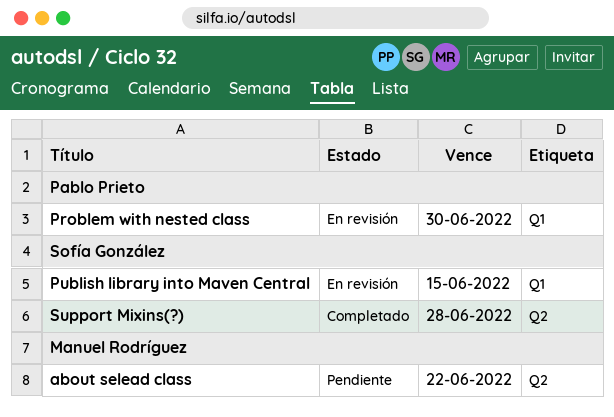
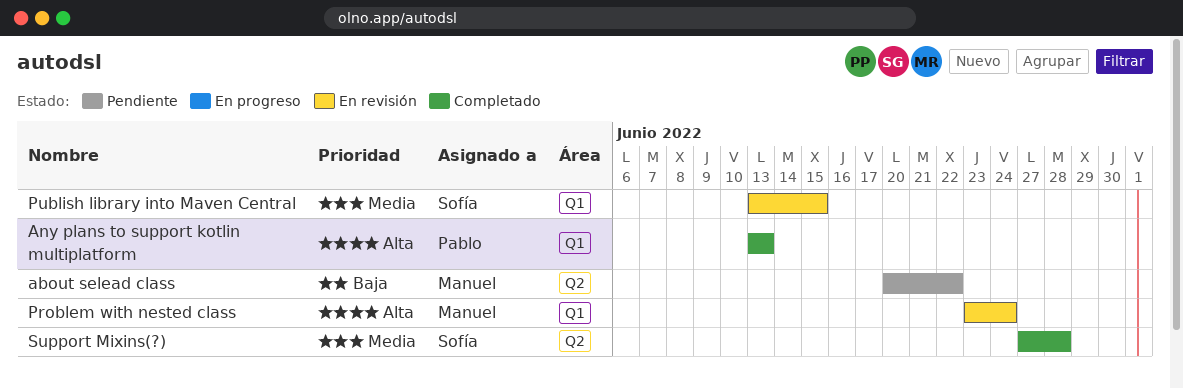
Any plans to support kotlin multiplatform: none -> present
Problem with nested class, owner: Pablo Prieto -> Manuel Rodríguez
Problem with nested class, due: Jun 30 -> Jun 24

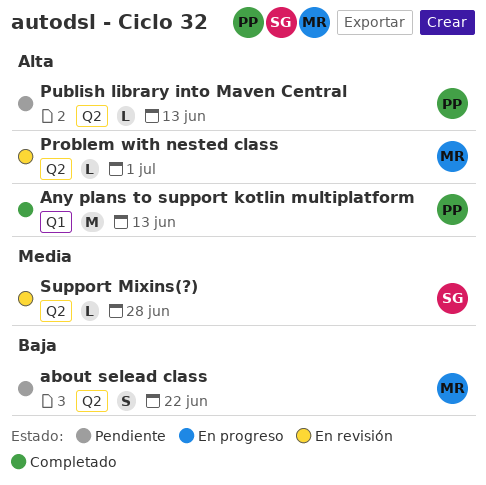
Problem with nested class, label: Q1 -> Q2
Problem with nested class, due: Jun 24 -> Jul 1
Publish library into Maven Central, status: En revisión -> Pendiente
Publish library into Maven Central, owner: Sofía -> Pablo
Publish library into Maven Central, priority: Media -> Alta
Publish library into Maven Central, label: Q1 -> Q2
Publish library into Maven Central, due: Jun 15 -> Jun 13
Support Mixins(?), status: Completado -> En revisión

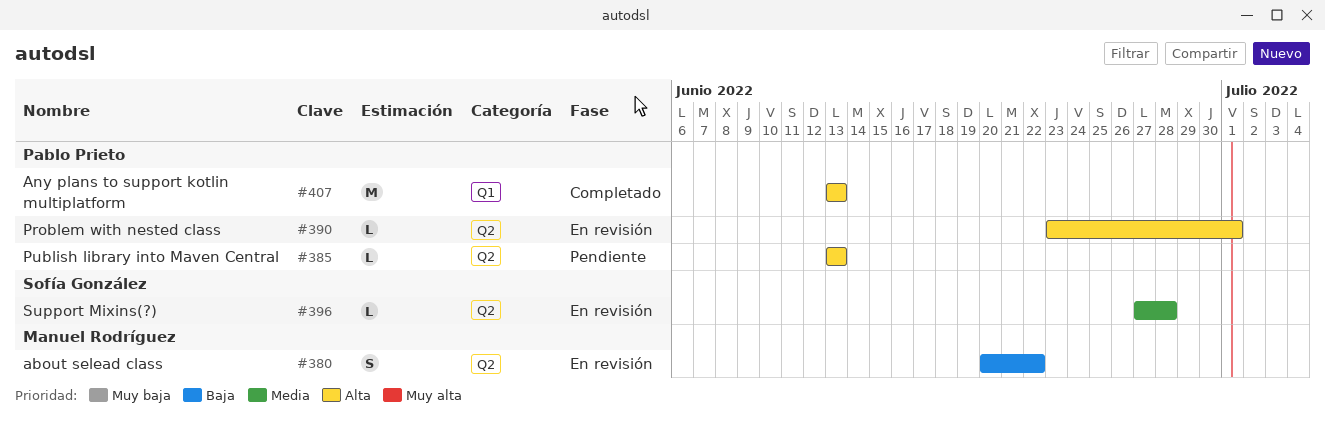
about selead class, status: Pendiente -> En revisión
Problem with nested class, owner: Manuel Rodríguez -> Pablo Prieto

